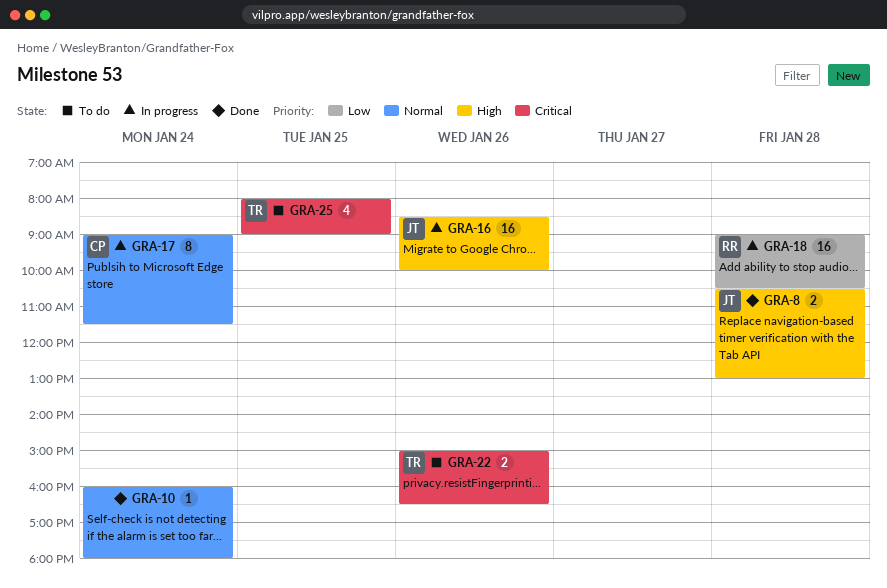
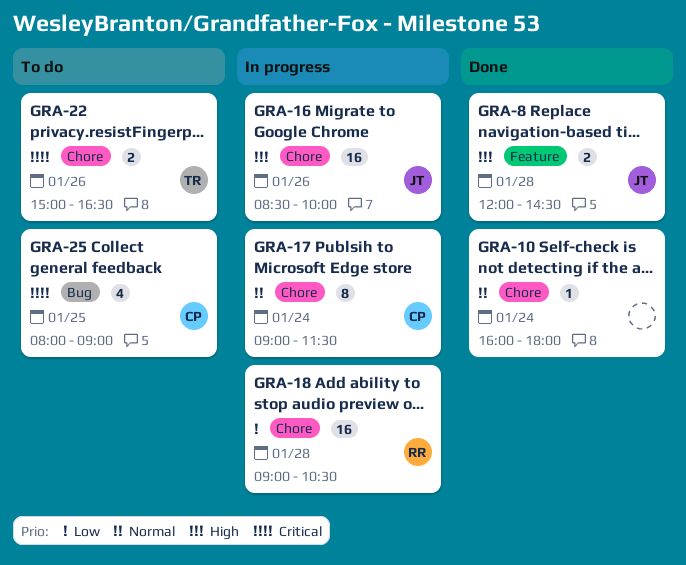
GRA-8, begins: 10:30 -> 12:00
GRA-8, ends: 13:00 -> 14:30
GRA-25, owner: TR -> CP

